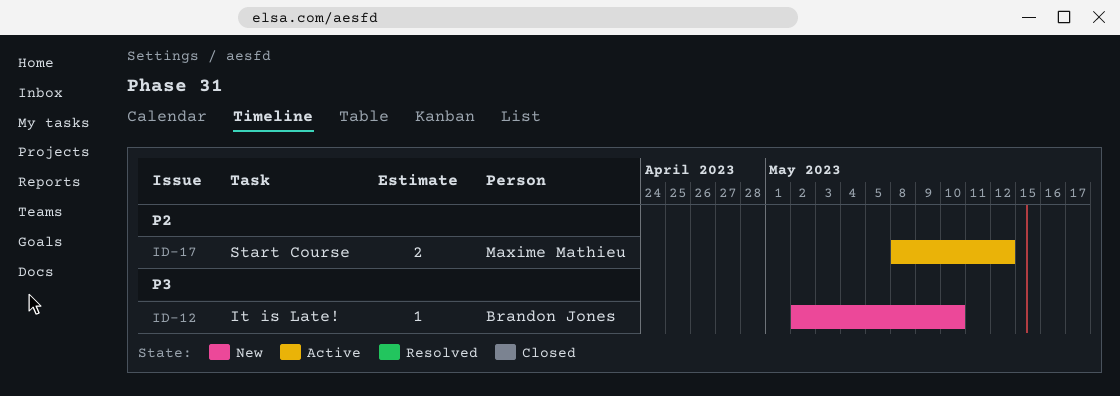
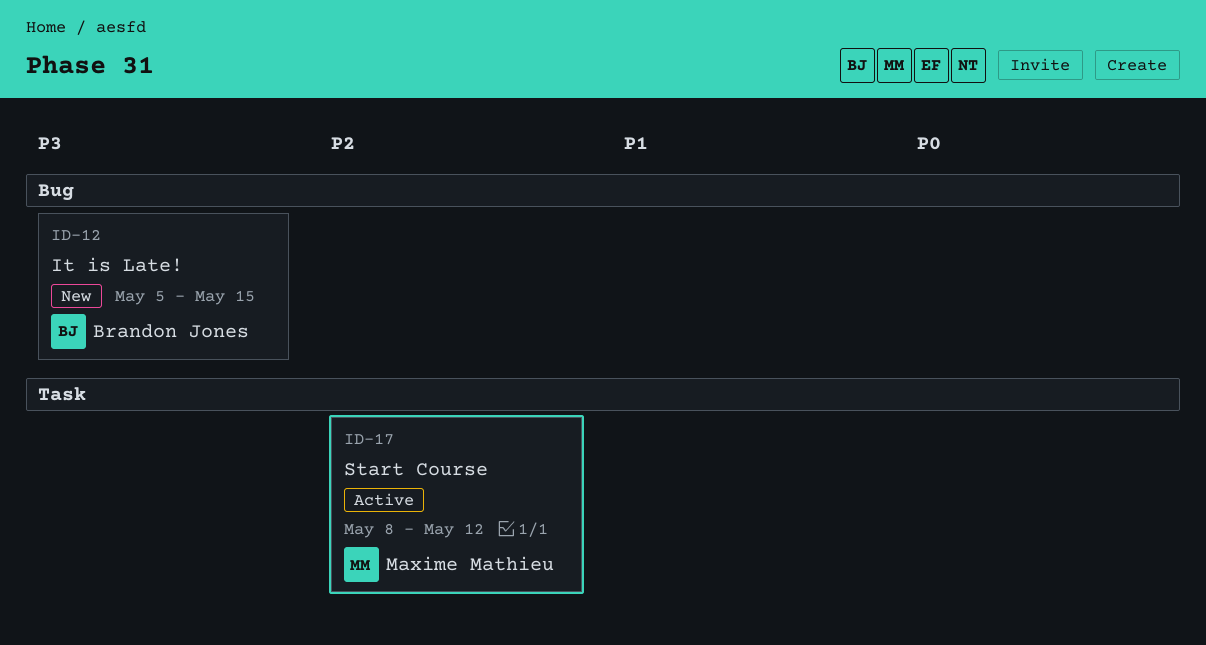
ID-12, start: May 2 -> May 5
ID-12, due: May 10 -> May 15

